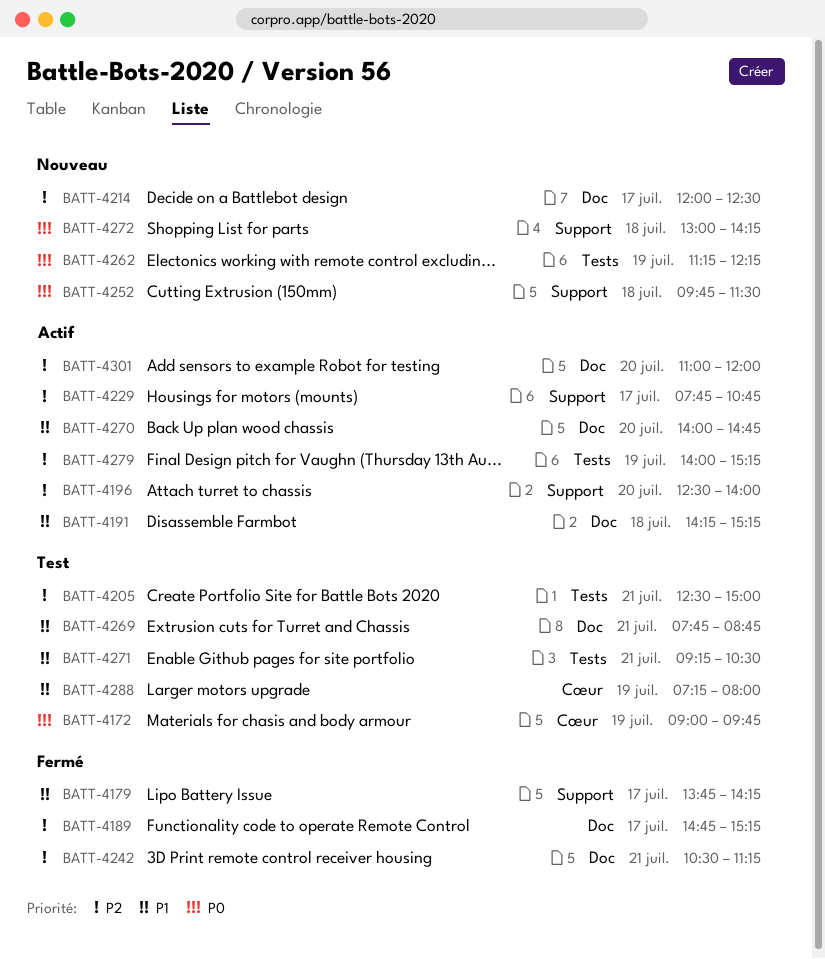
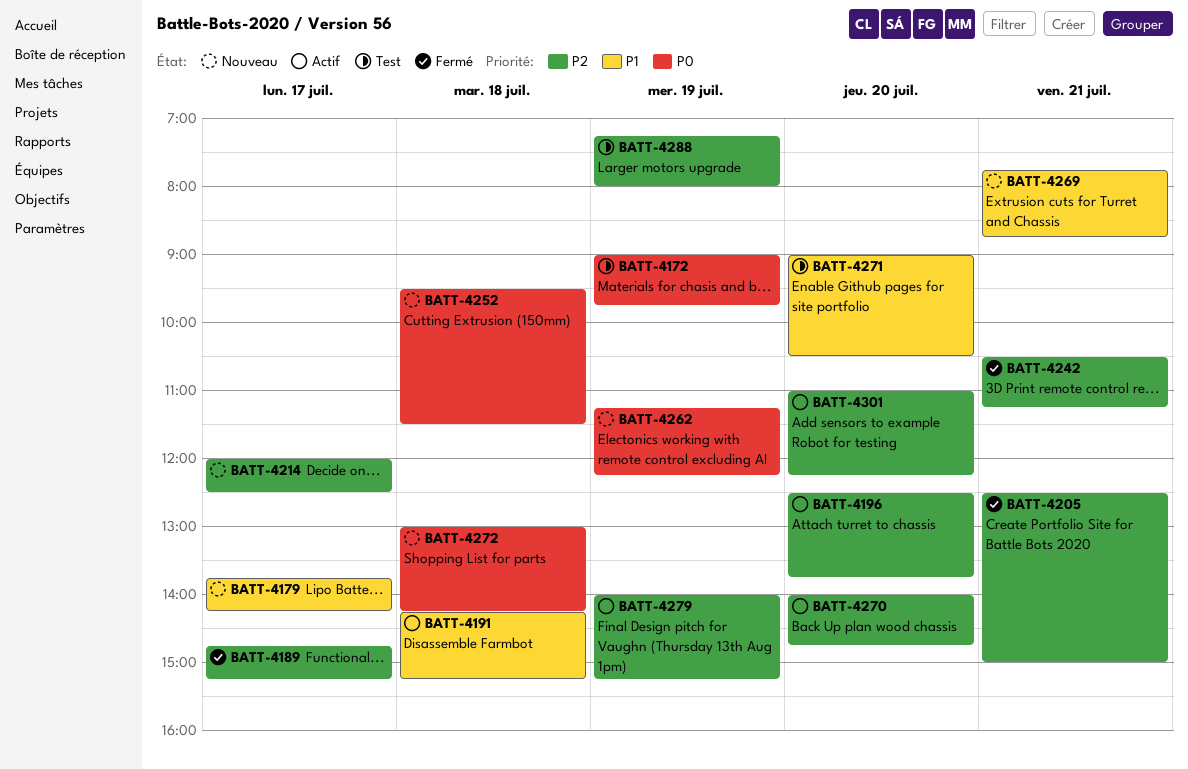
BATT-4179, status: Fermé -> Nouveau
BATT-4196, ends: 14:00 -> 13:45
BATT-4205, status: Test -> Fermé
BATT-4229: present -> none
BATT-4252, begins: 09:45 -> 09:30
BATT-4269, status: Test -> Nouveau
BATT-4270, priority: P1 -> P2
BATT-4271, day: Jul 21 -> Jul 20
BATT-4271, begins: 09:15 -> 09:00
BATT-4288, priority: P1 -> P2
BATT-4301, ends: 12:00 -> 12:15

